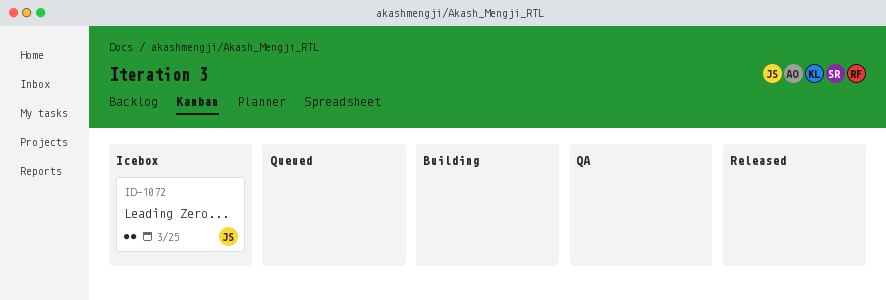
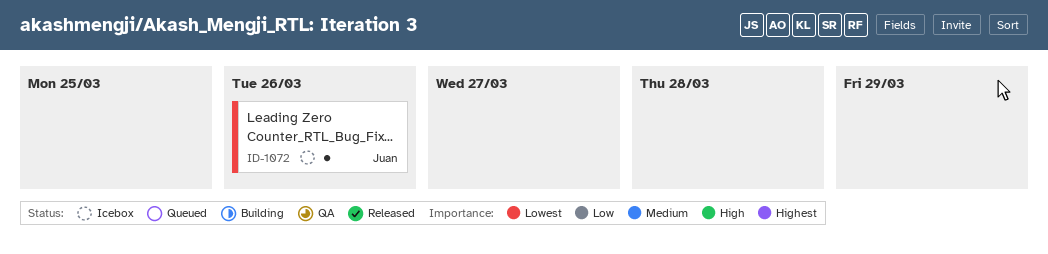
ID-1072, estimate: 2 -> 1
ID-1072, due: Mar 25 -> Mar 26

